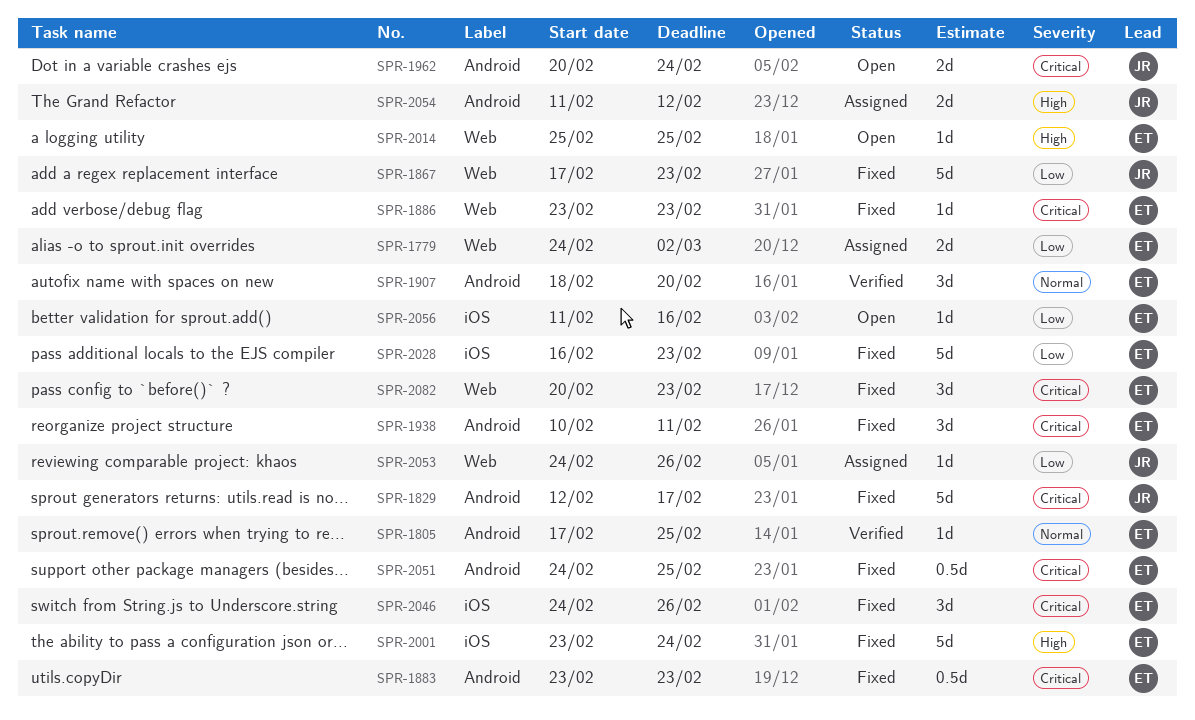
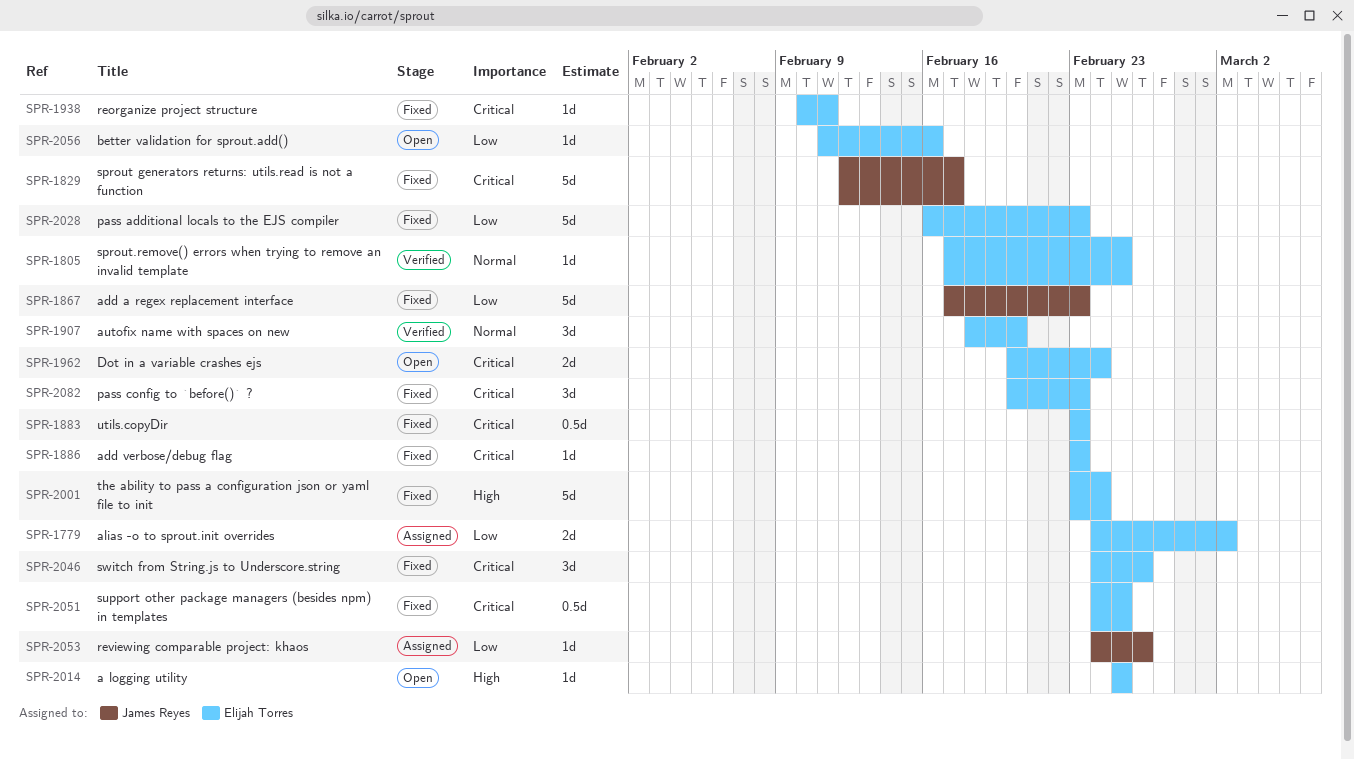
SPR-1938, estimate: 3d -> 1d
SPR-1962, owner: James Reyes -> Elijah Torres
SPR-2054: present -> none

